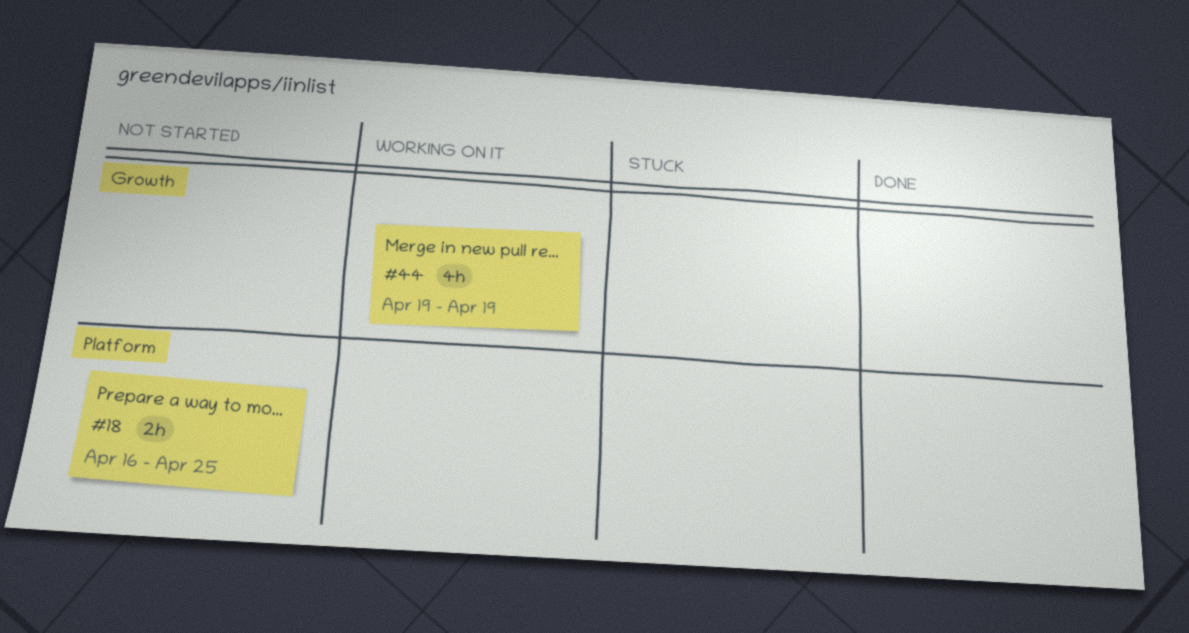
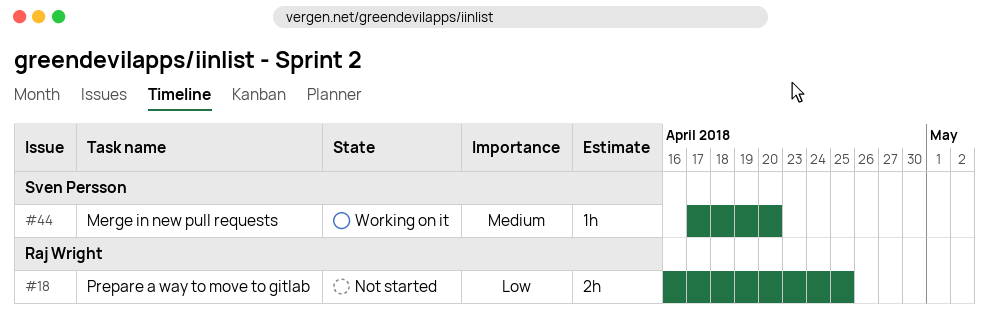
#44, estimate: 4h -> 1h
#44, start: Apr 19 -> Apr 17
#44, due: Apr 19 -> Apr 20

